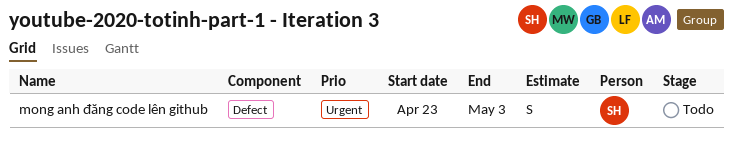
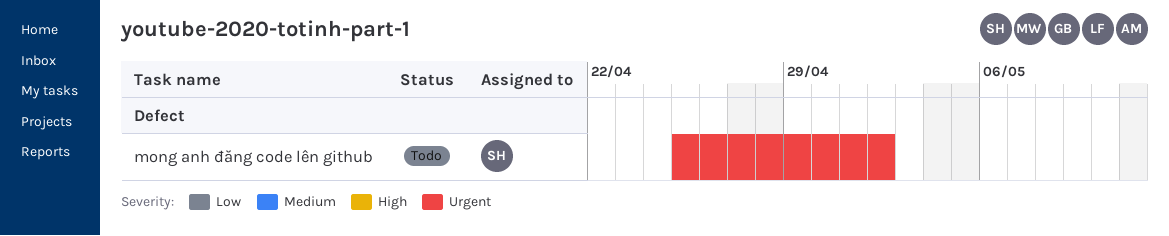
mong anh đăng code lên github, start: Apr 23 -> Apr 25
mong anh đăng code lên github, due: May 3 -> May 2

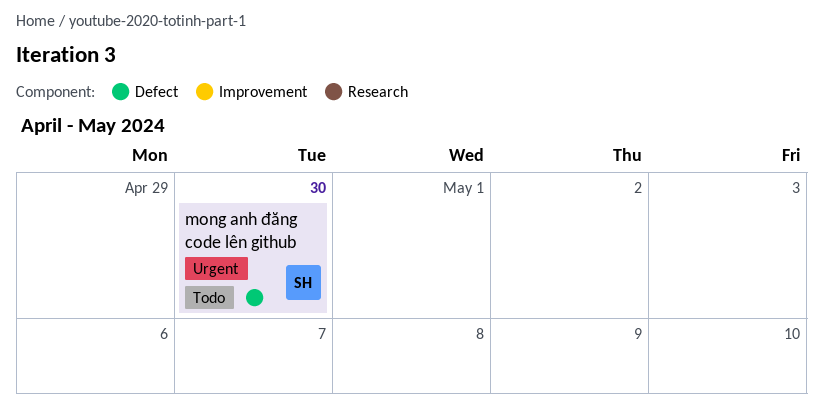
mong anh đăng code lên github, due: May 2 -> Apr 30

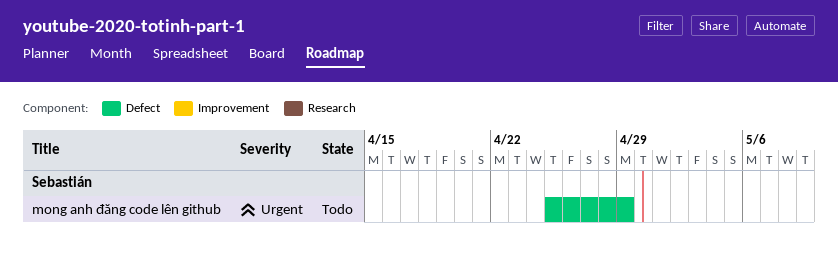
mong anh đăng code lên github, due: Apr 30 -> Apr 29

